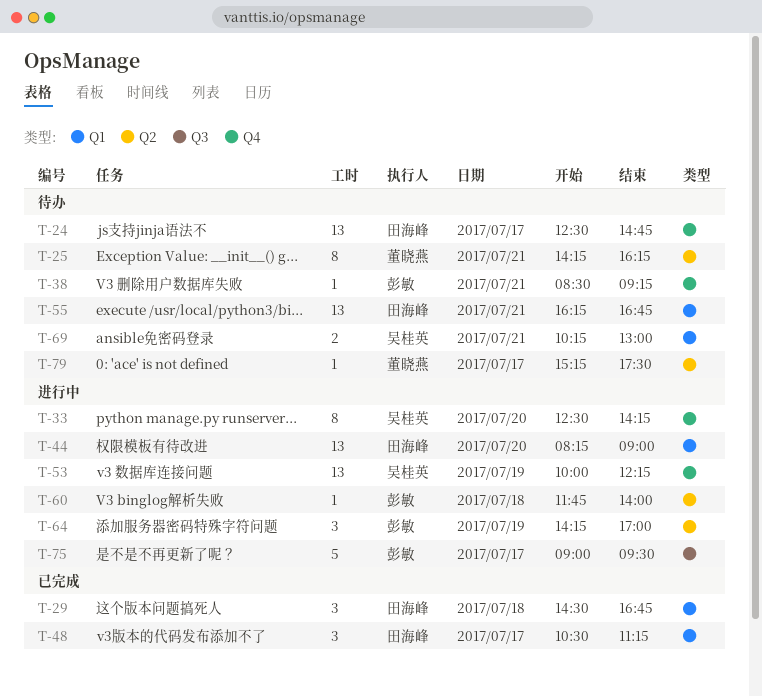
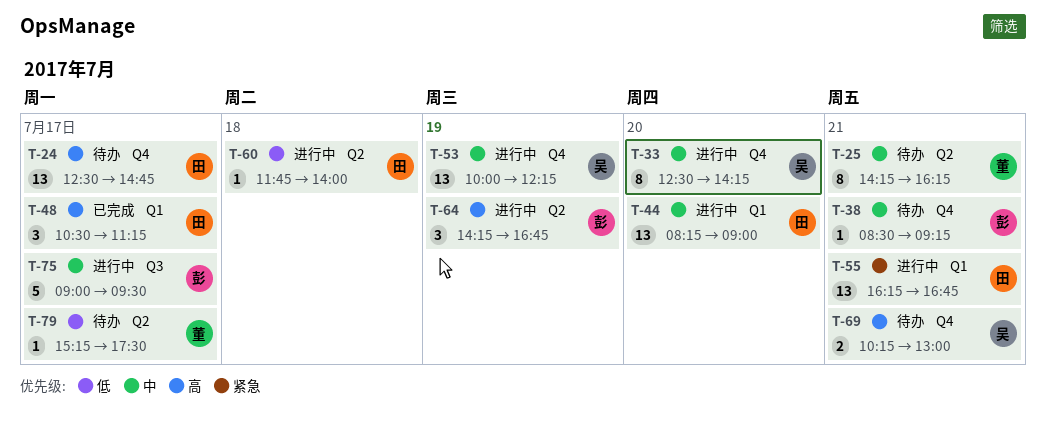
T-29: present -> none
T-55, status: 待办 -> 进行中
T-60, owner: 彭敏 -> 田海峰
T-64, ends: 17:00 -> 16:45
T-69, label: Q1 -> Q4

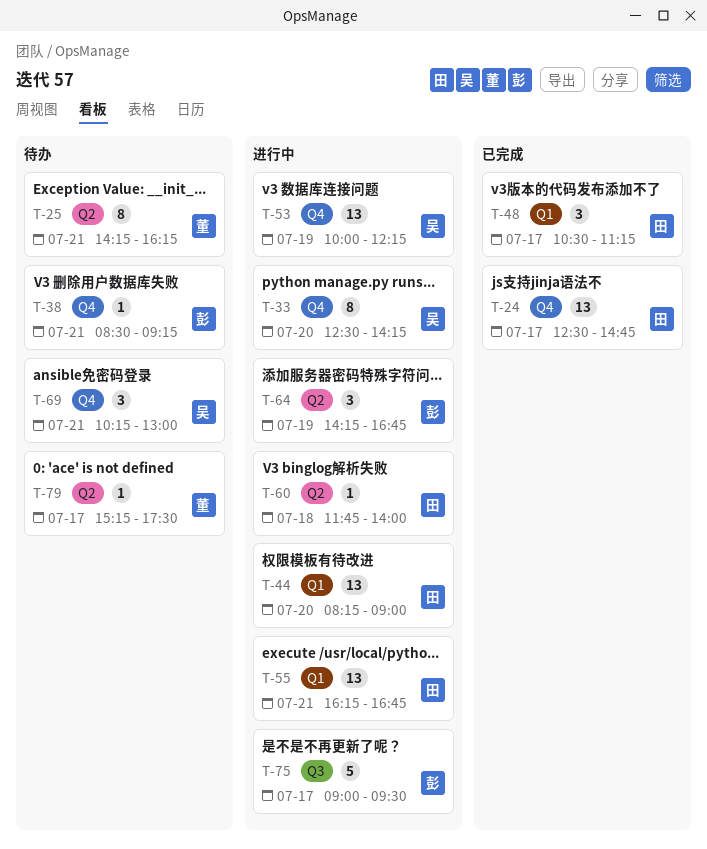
T-24, status: 待办 -> 已完成
T-69, estimate: 2 -> 3

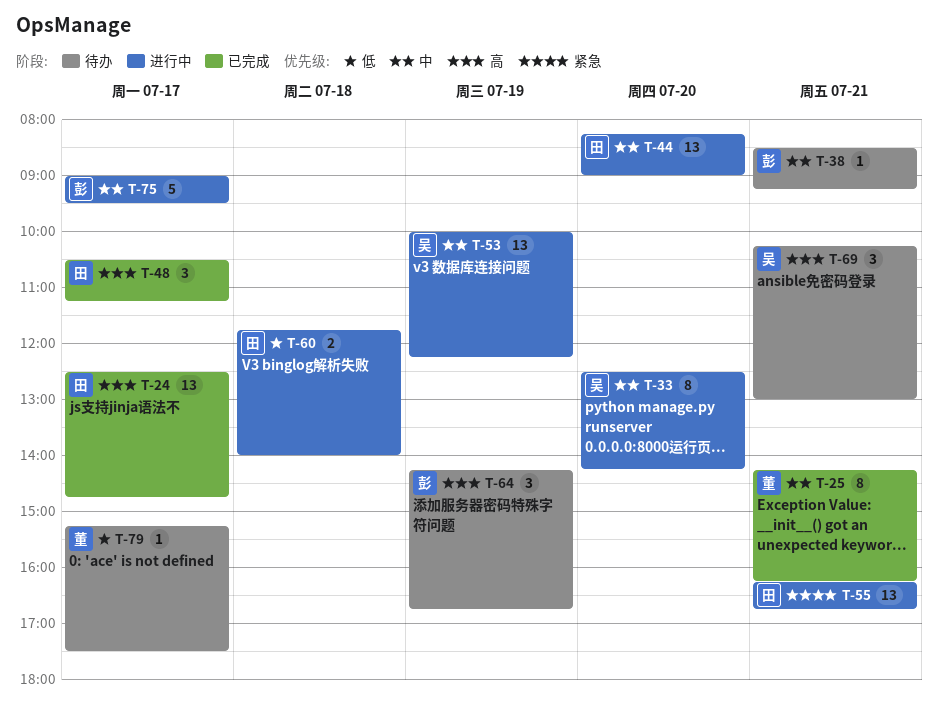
T-25, status: 待办 -> 已完成
T-60, estimate: 1 -> 2
T-64, status: 进行中 -> 待办

